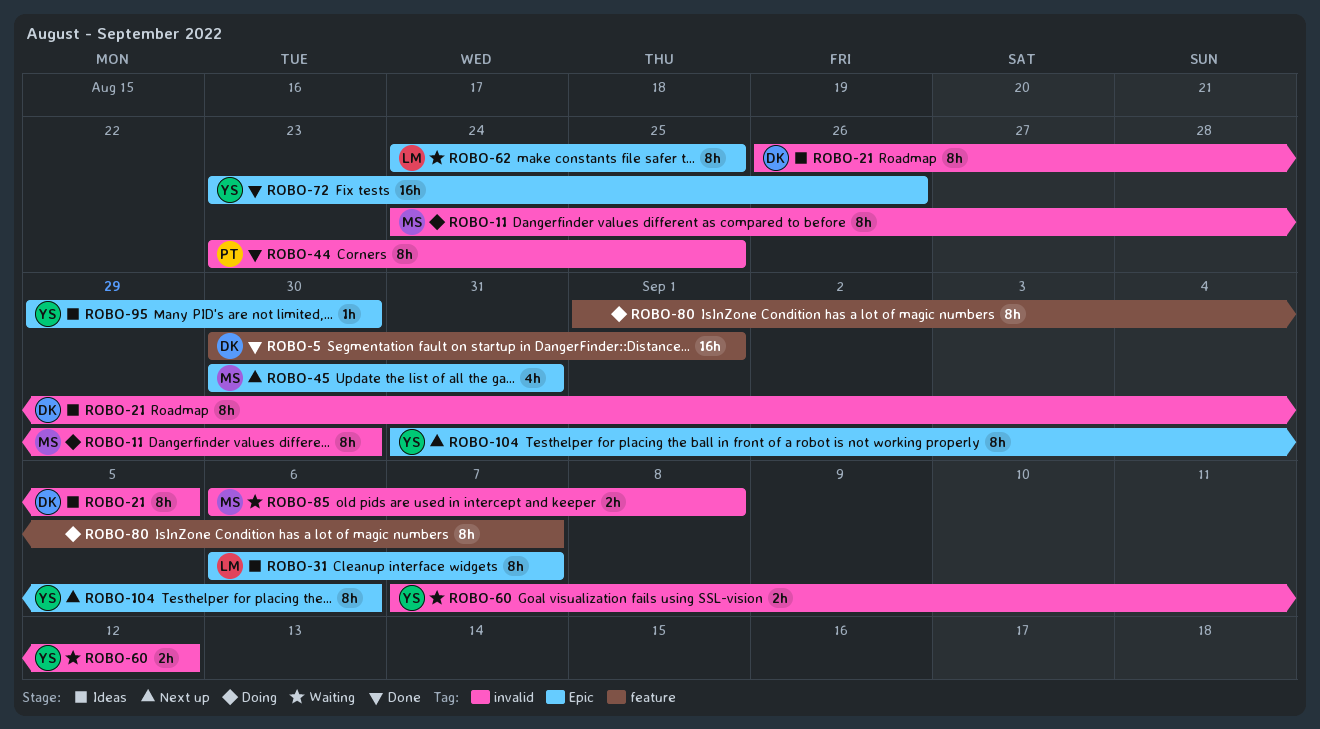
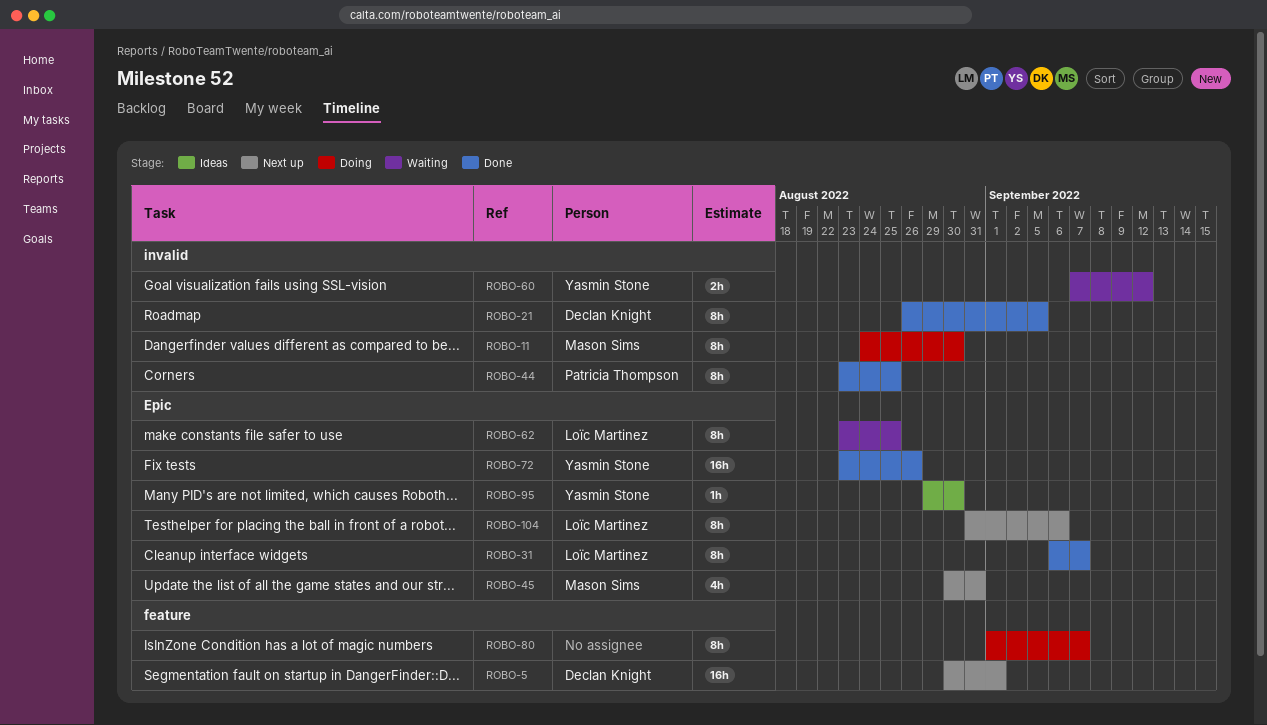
ROBO-5, status: Done -> Next up
ROBO-21, status: Ideas -> Done
ROBO-31, status: Ideas -> Done
ROBO-62, start: Aug 24 -> Aug 23
ROBO-85: present -> none
ROBO-104, owner: Yasmin Stone -> Loïc Martinez

